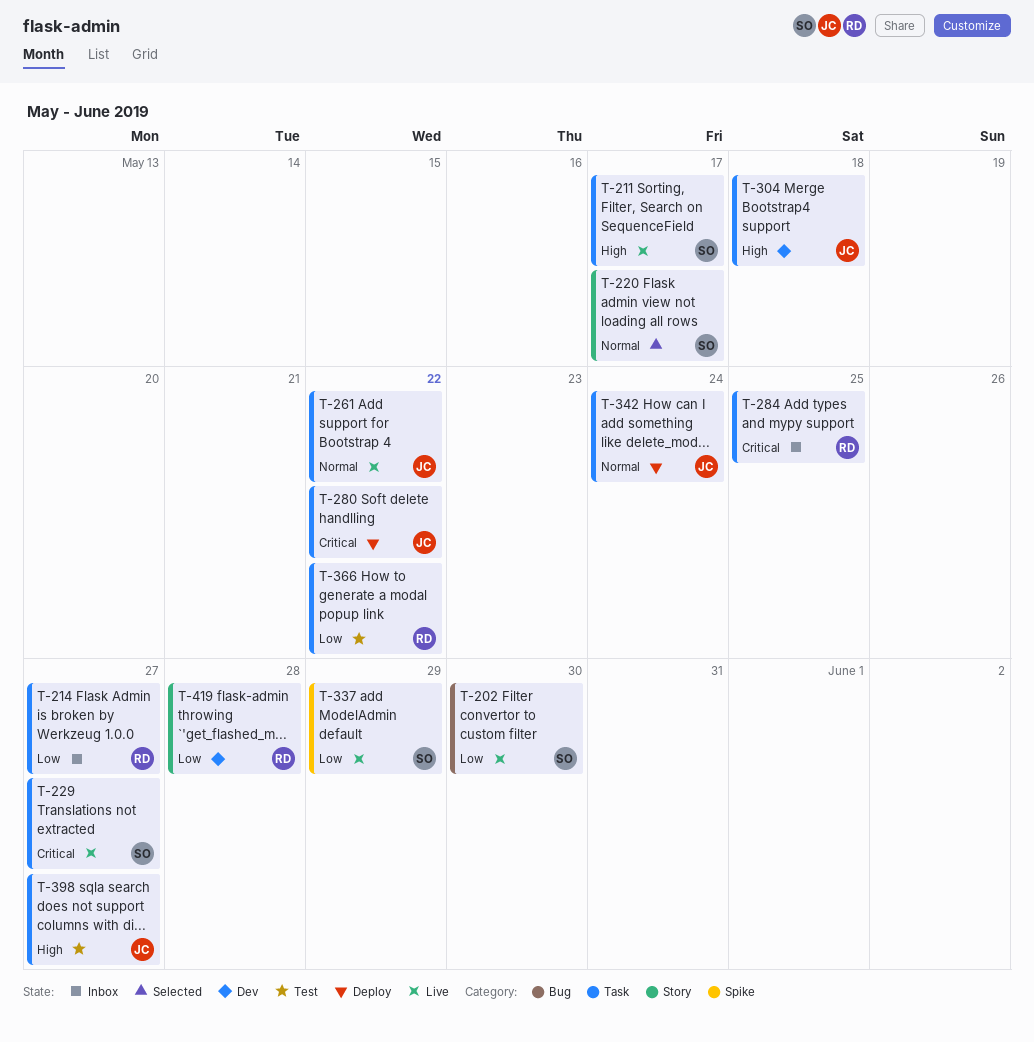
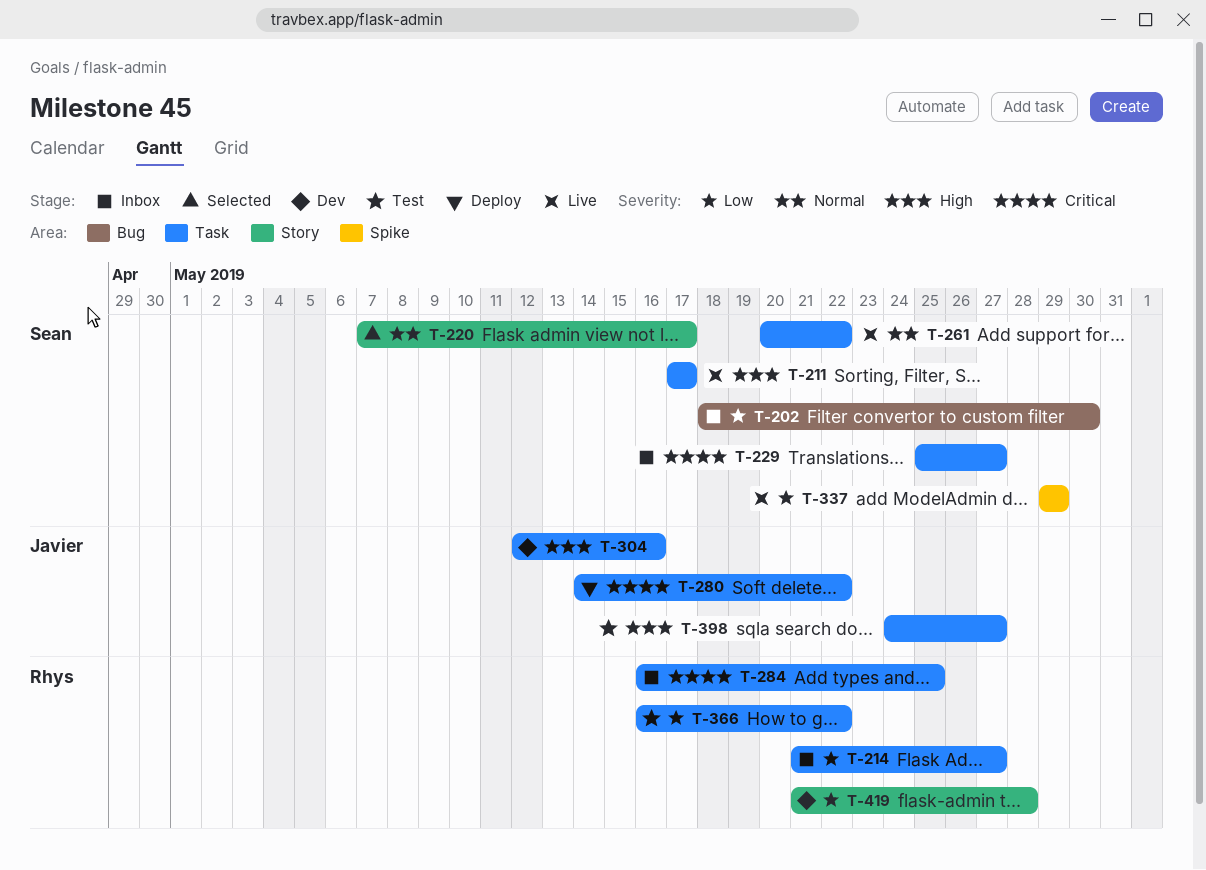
T-202, status: Live -> Inbox
T-229, status: Live -> Inbox
T-261, owner: Javier -> Sean
T-304, due: May 18 -> May 16
T-342: present -> none

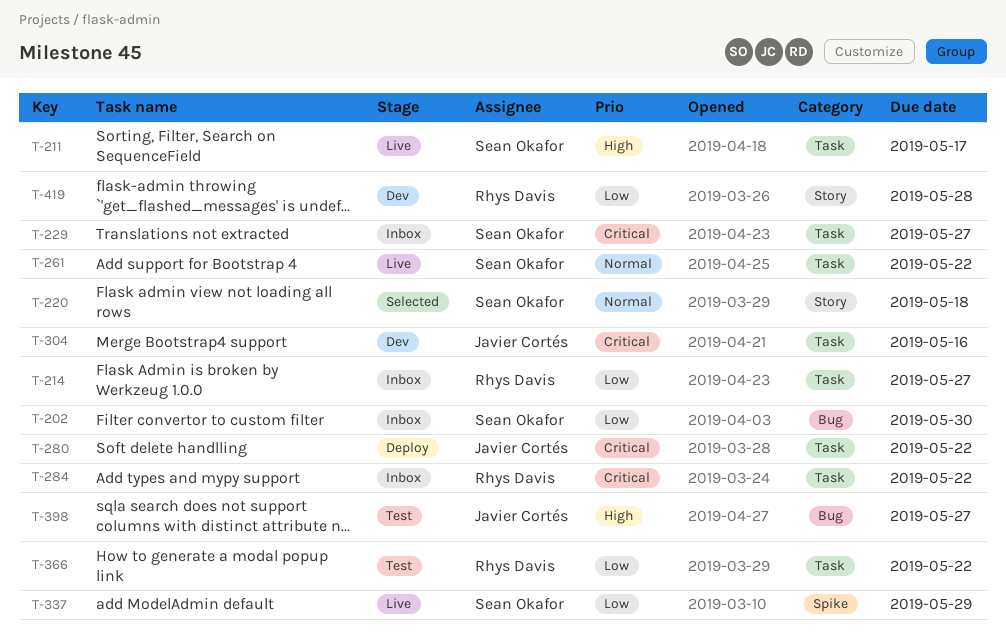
T-220, due: May 17 -> May 18
T-284, due: May 25 -> May 22
T-304, priority: High -> Critical
T-398, label: Task -> Bug

